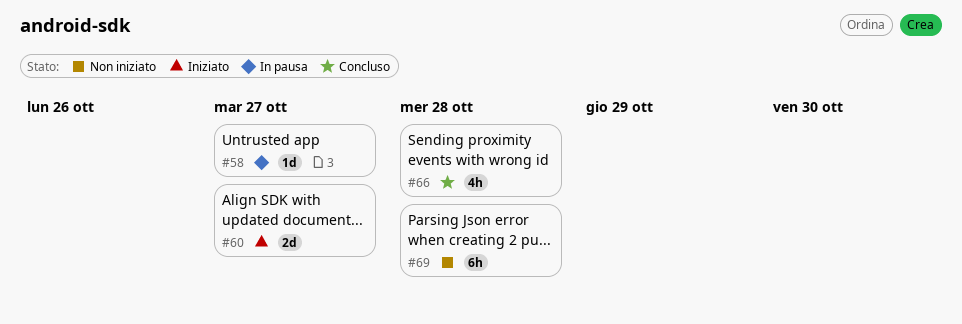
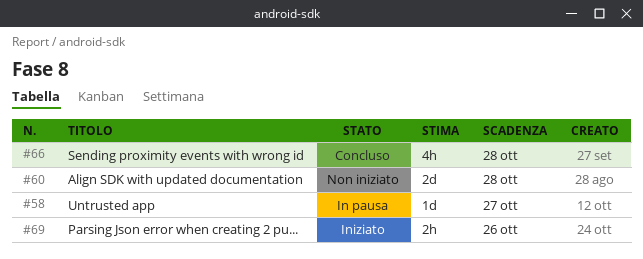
#60, status: Iniziato -> Non iniziato
#60, due: Oct 27 -> Oct 28
#69, status: Non iniziato -> Iniziato
#69, estimate: 6h -> 2h
#69, due: Oct 28 -> Oct 26

